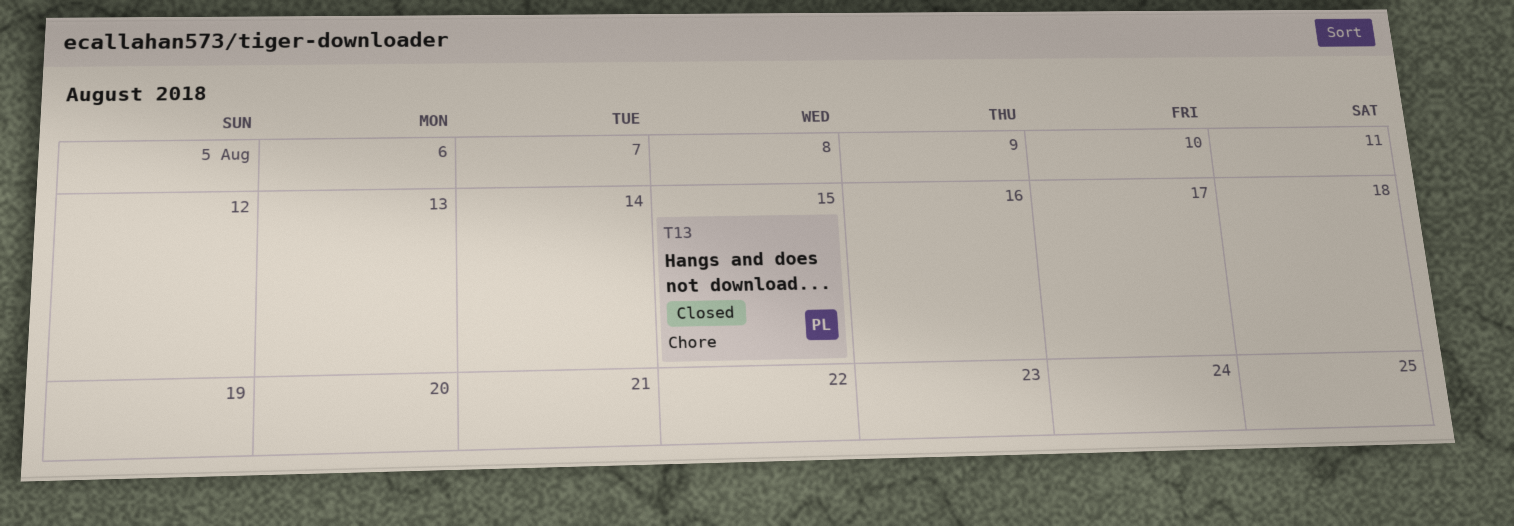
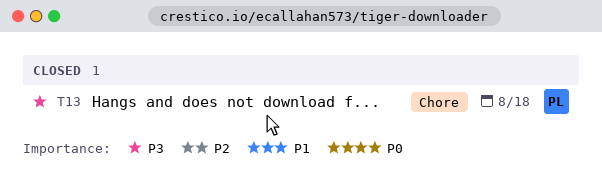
T13, due: Aug 15 -> Aug 18

